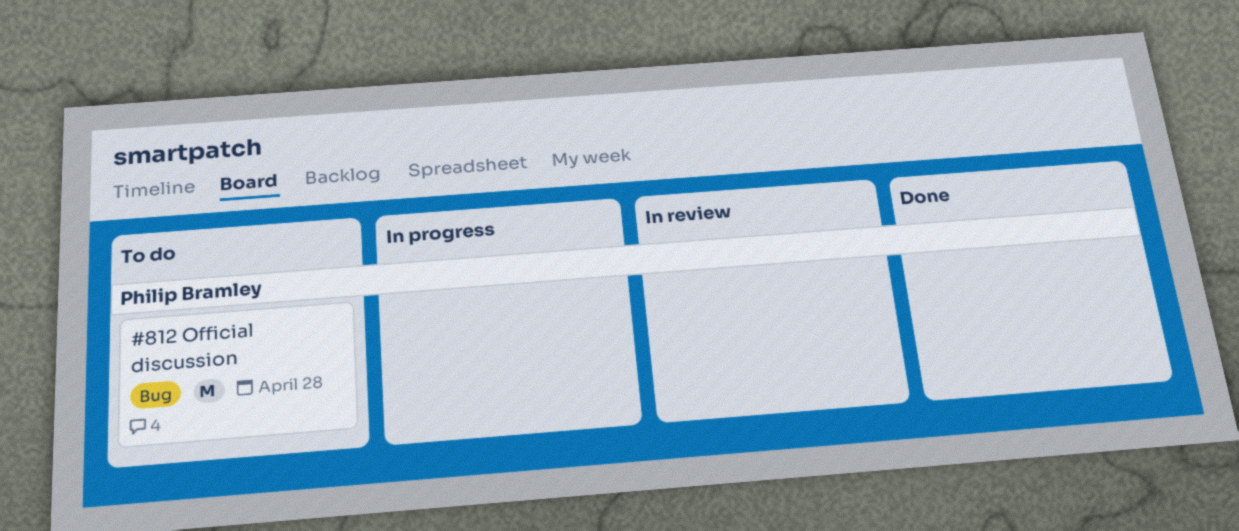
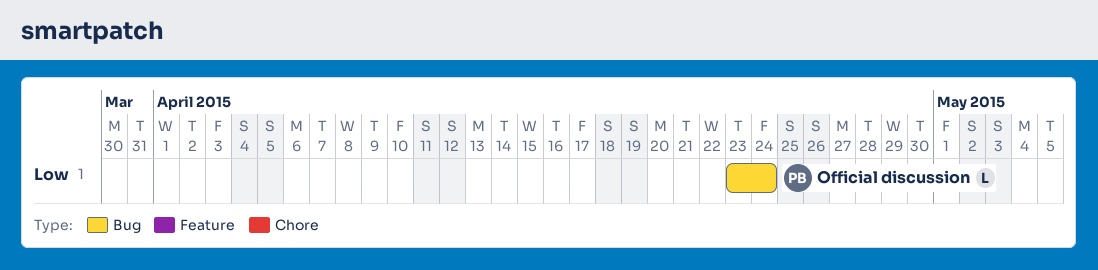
Official discussion, estimate: M -> L
Official discussion, due: Apr 28 -> Apr 24

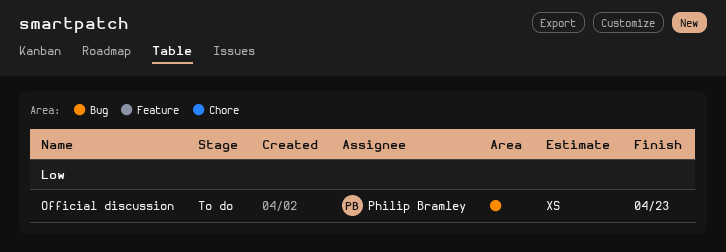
Official discussion, estimate: L -> XS
Official discussion, due: Apr 24 -> Apr 23

